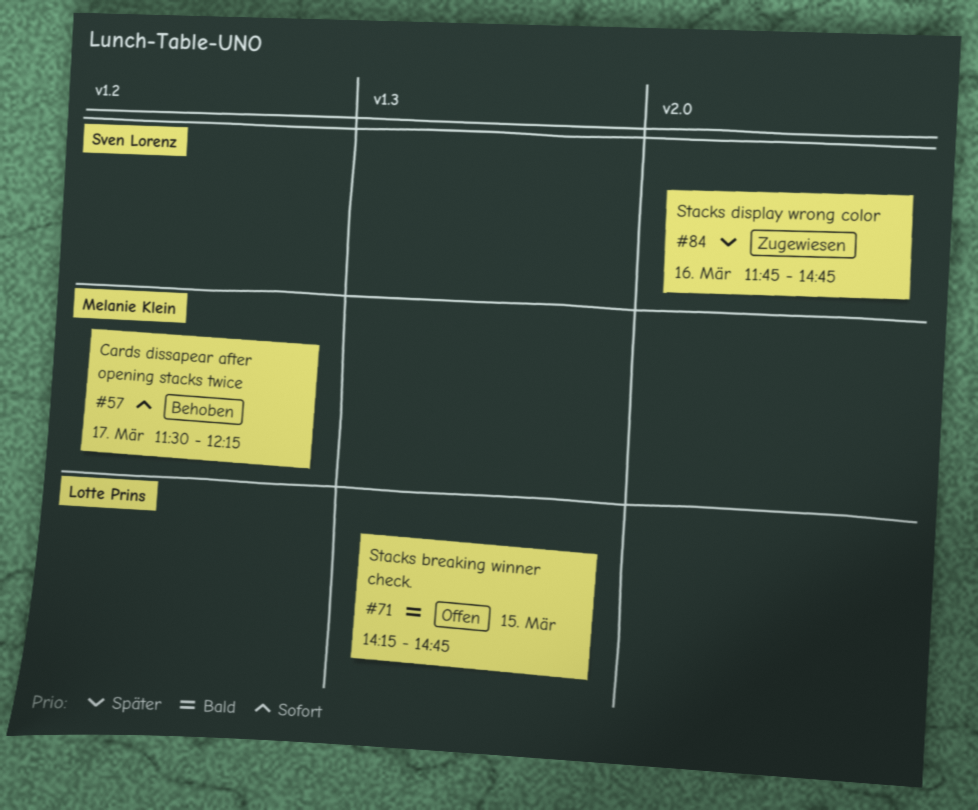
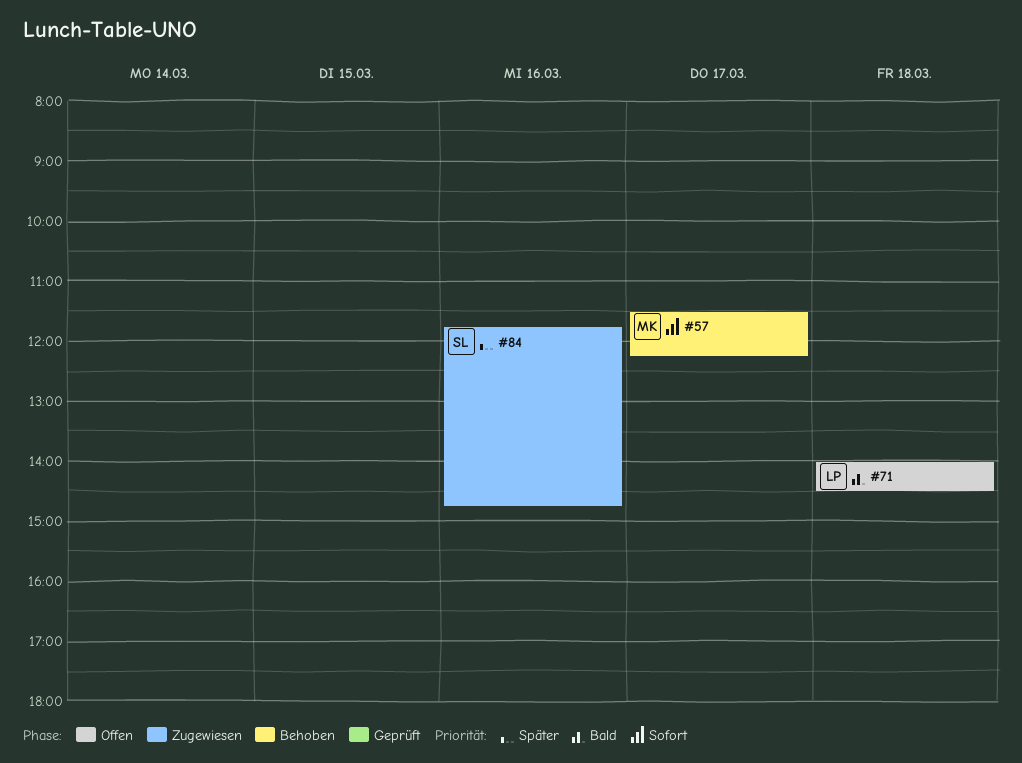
#71, day: Mar 15 -> Mar 18
#71, begins: 14:15 -> 14:00
#71, ends: 14:45 -> 14:30

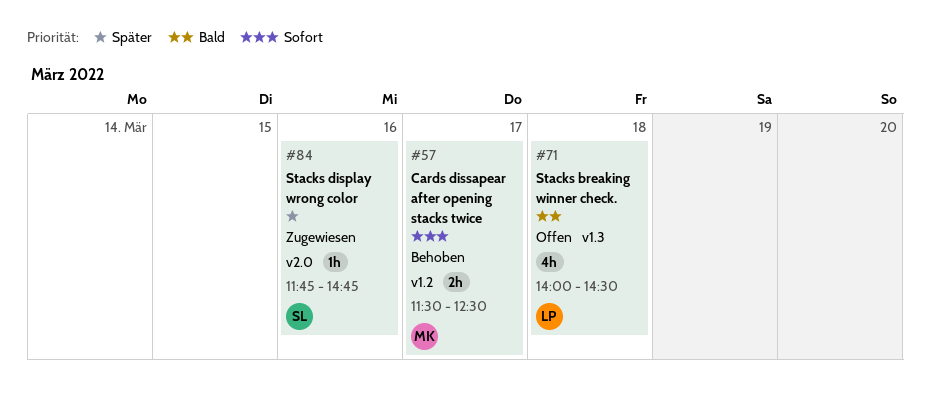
#57, ends: 12:15 -> 12:30

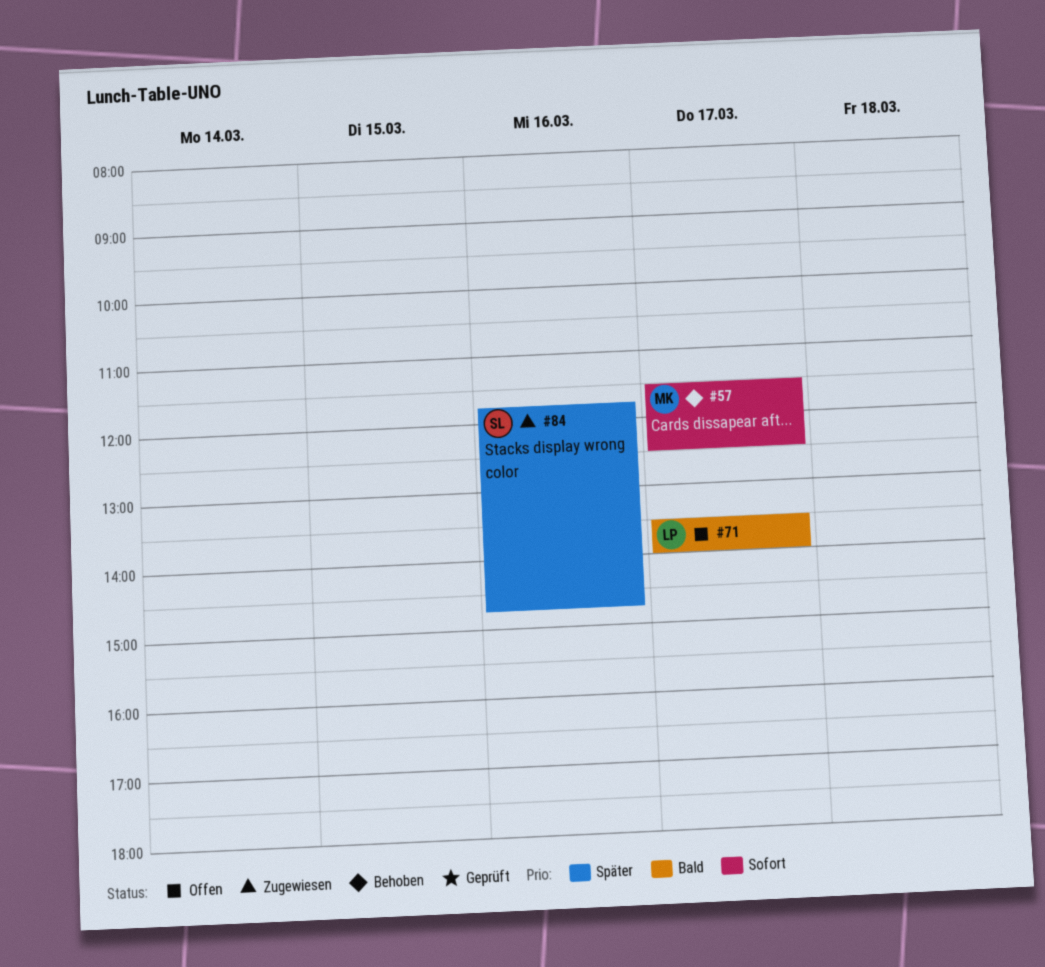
#71, day: Mar 18 -> Mar 17
#71, begins: 14:00 -> 13:30
#71, ends: 14:30 -> 14:00

